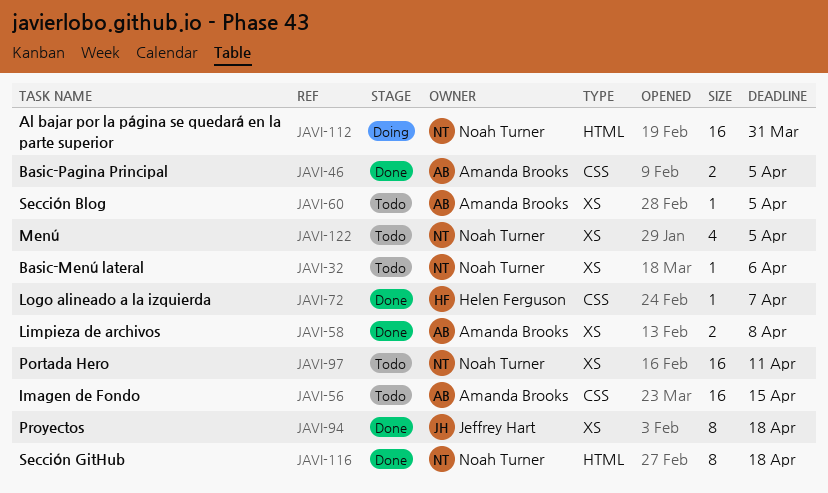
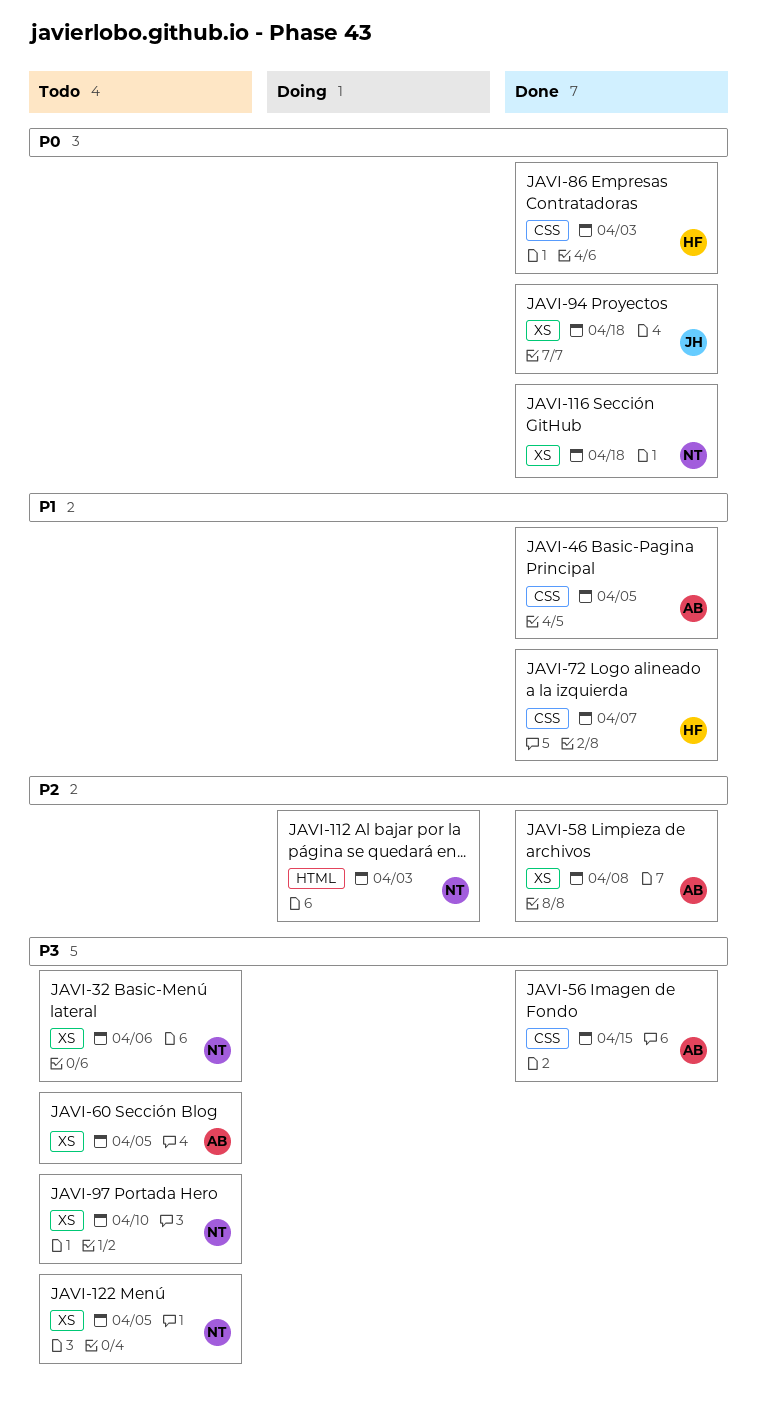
JAVI-56, status: Todo -> Done
JAVI-86: none -> present
JAVI-97, due: Apr 11 -> Apr 10
JAVI-112, due: Mar 31 -> Apr 3
JAVI-116, label: HTML -> XS

